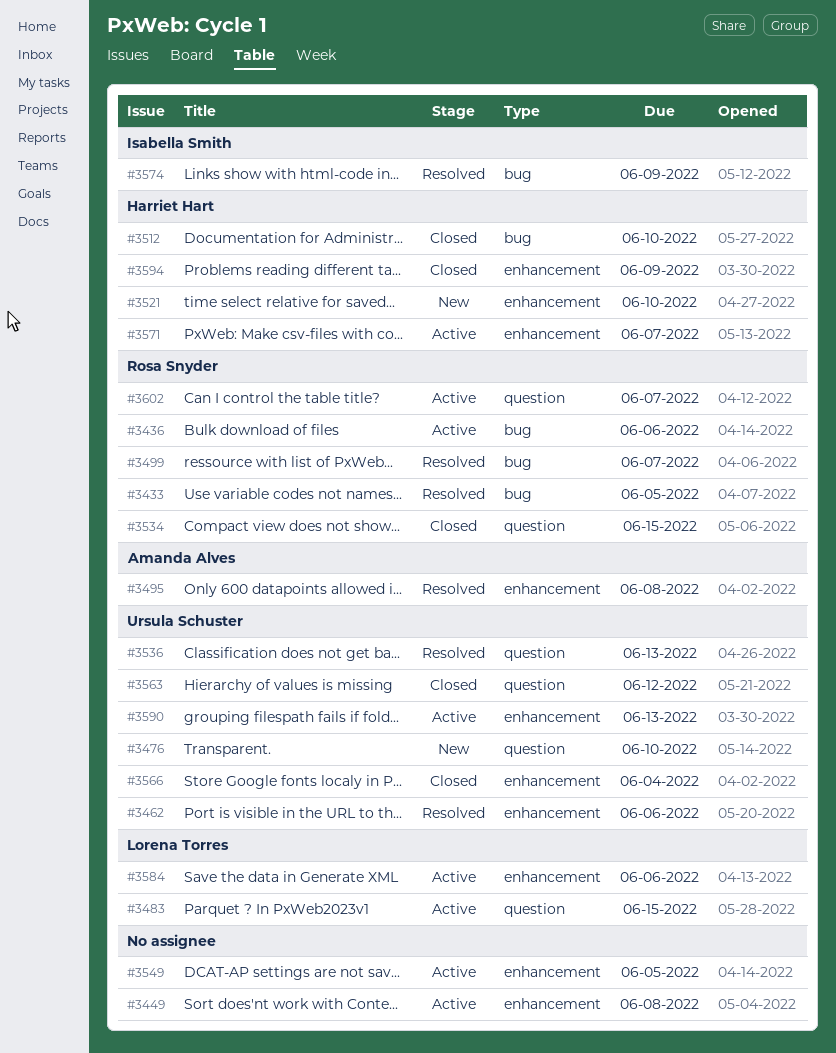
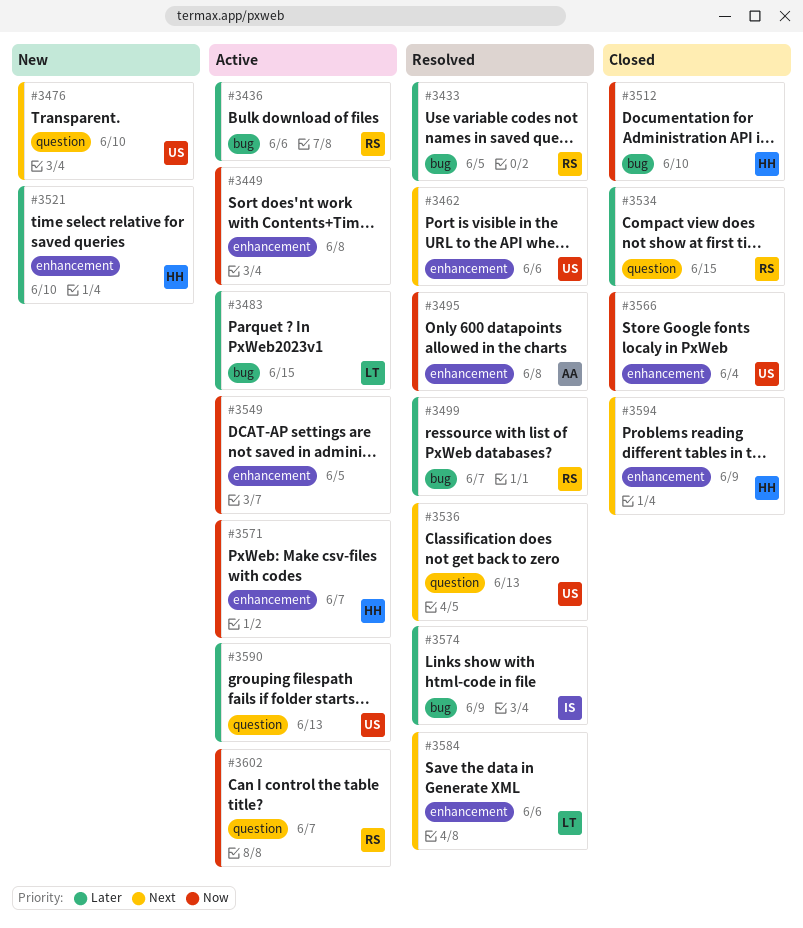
#3483, label: question -> bug
#3563: present -> none
#3584, status: Active -> Resolved
#3590, label: enhancement -> question

